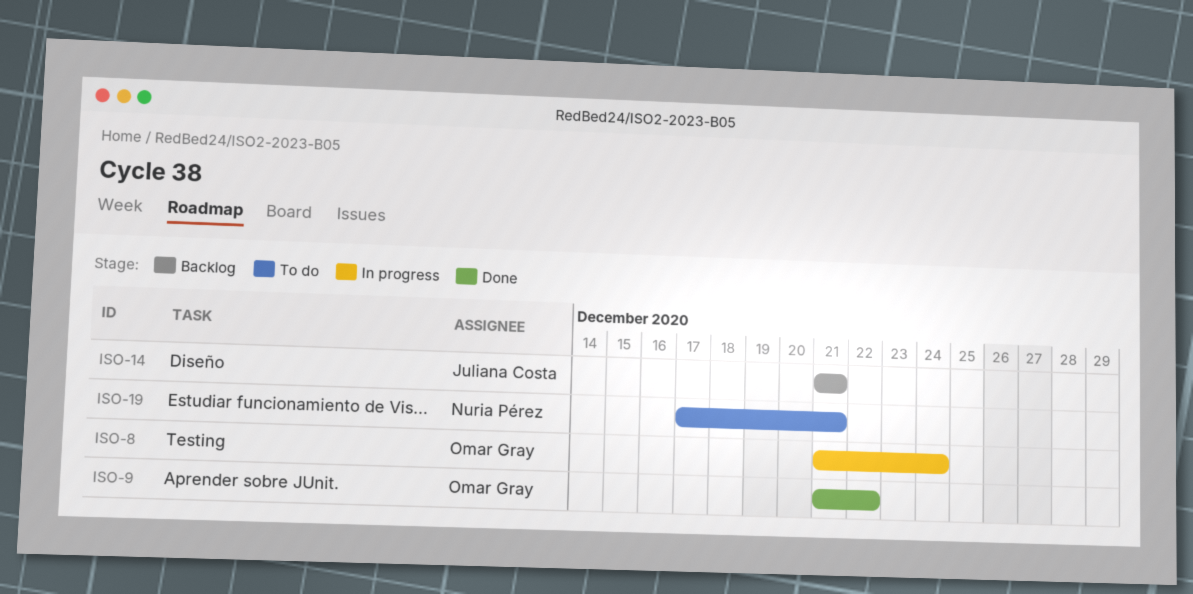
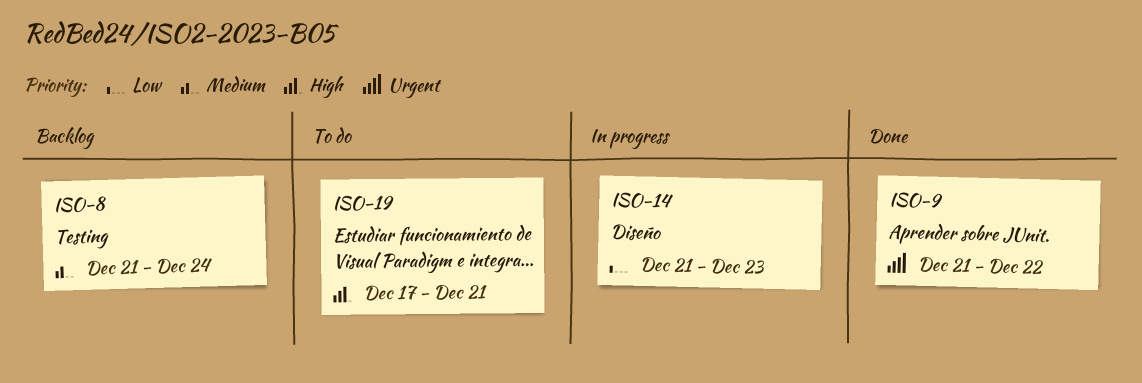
ISO-8, status: In progress -> Backlog
ISO-14, status: Backlog -> In progress
ISO-14, due: Dec 21 -> Dec 23

